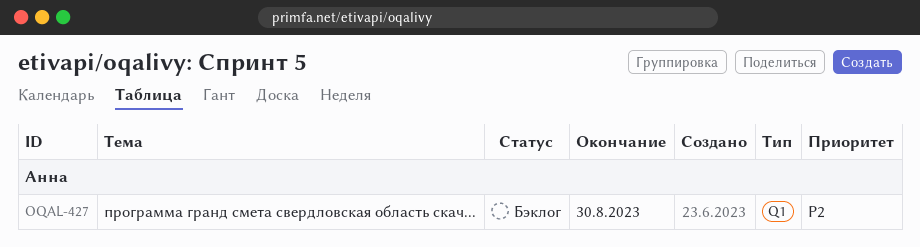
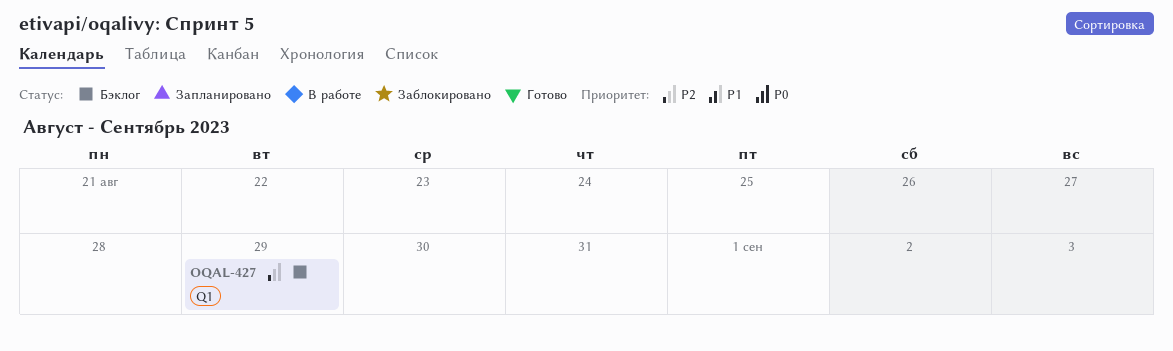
OQAL-427, due: Aug 30 -> Aug 29

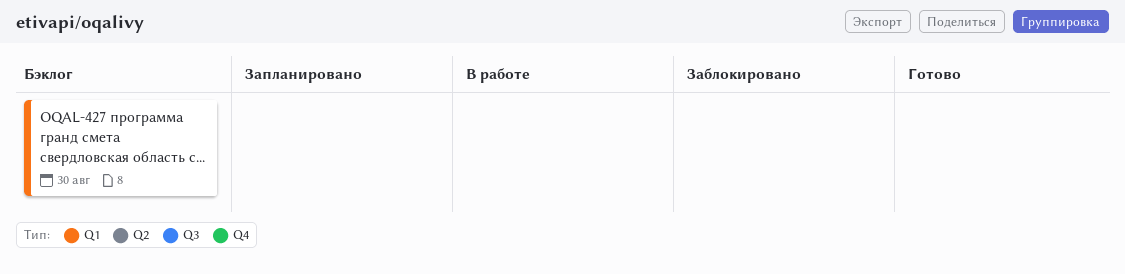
OQAL-427, due: Aug 29 -> Aug 30

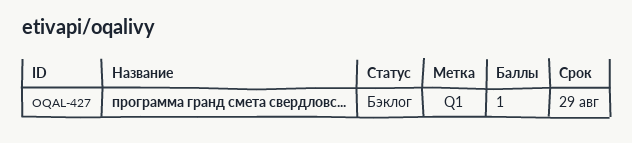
OQAL-427, due: Aug 30 -> Aug 29

